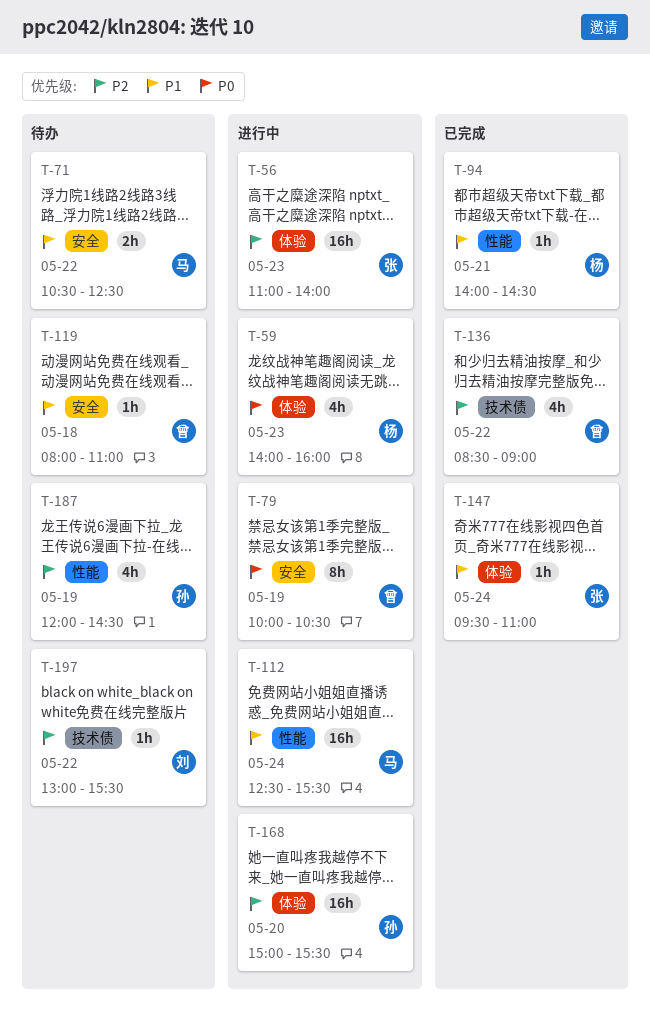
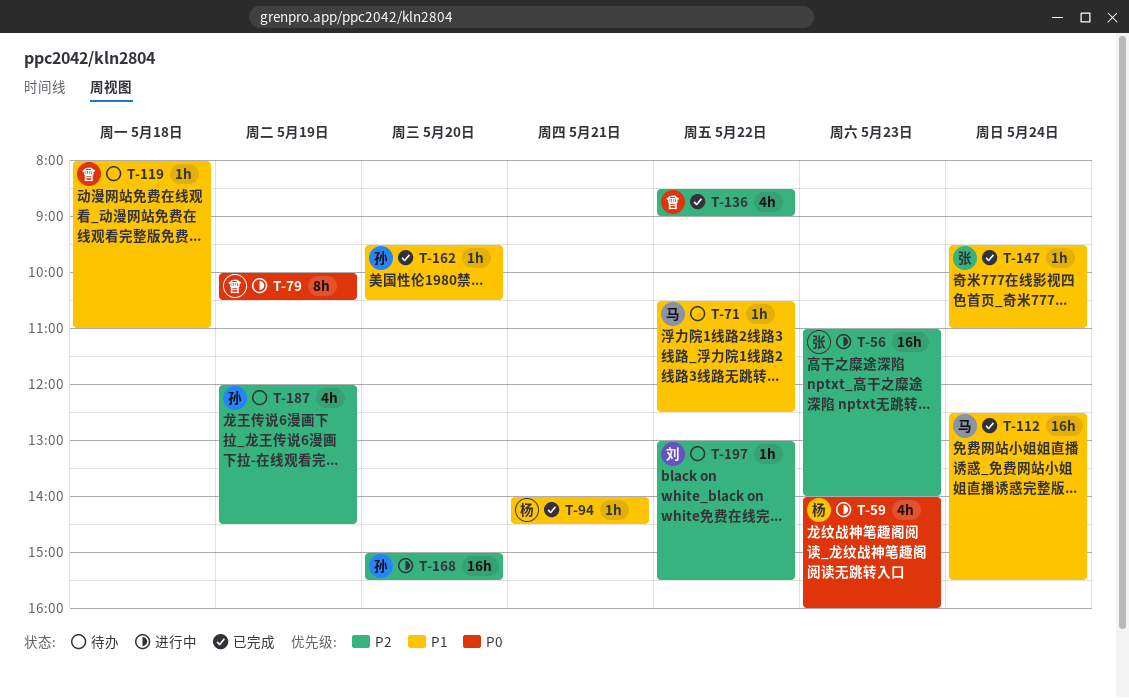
T-71, estimate: 2h -> 1h
T-112, status: 进行中 -> 已完成
T-162: none -> present

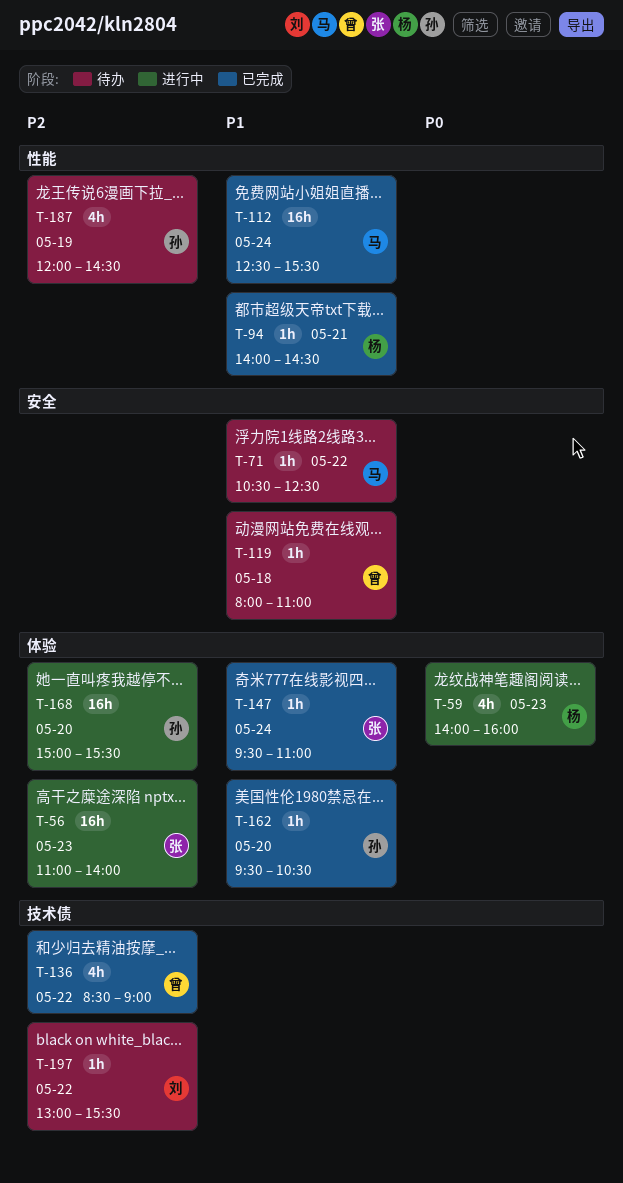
T-79: present -> none

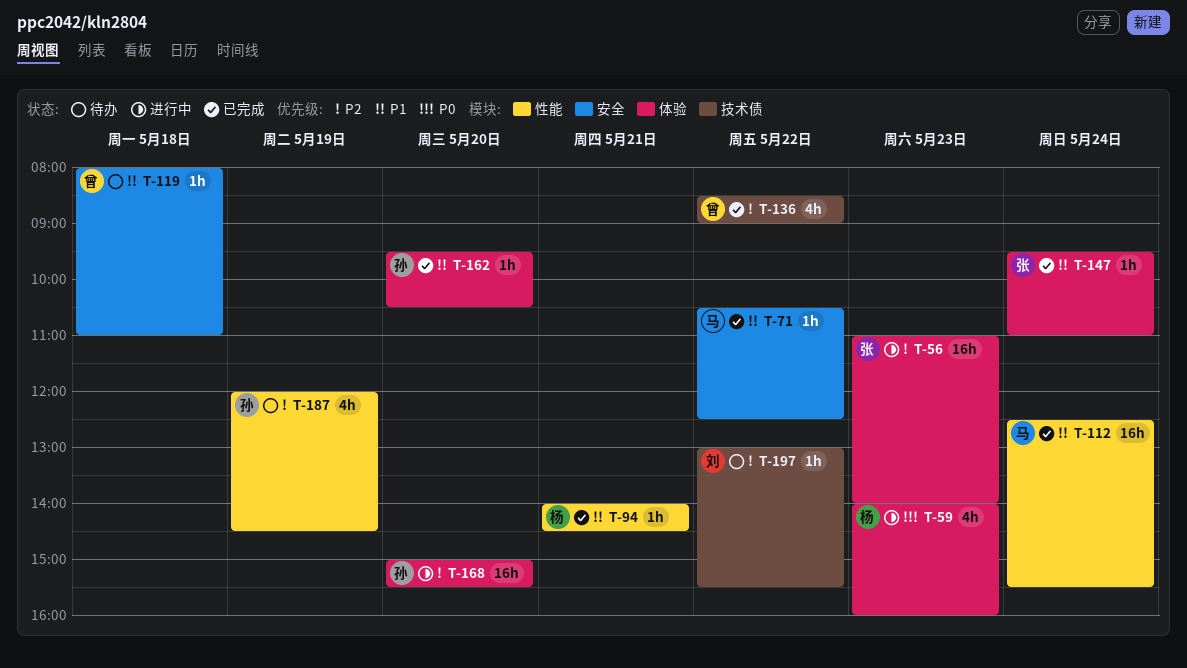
T-71, status: 待办 -> 已完成

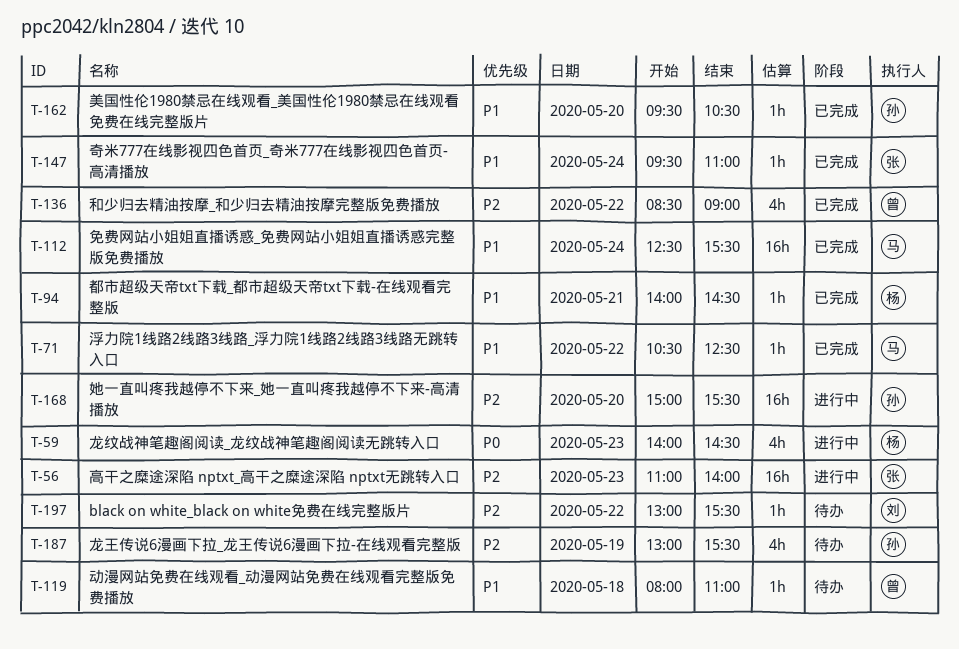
T-59, ends: 16:00 -> 14:30
T-187, begins: 12:00 -> 13:00
T-187, ends: 14:30 -> 15:30

